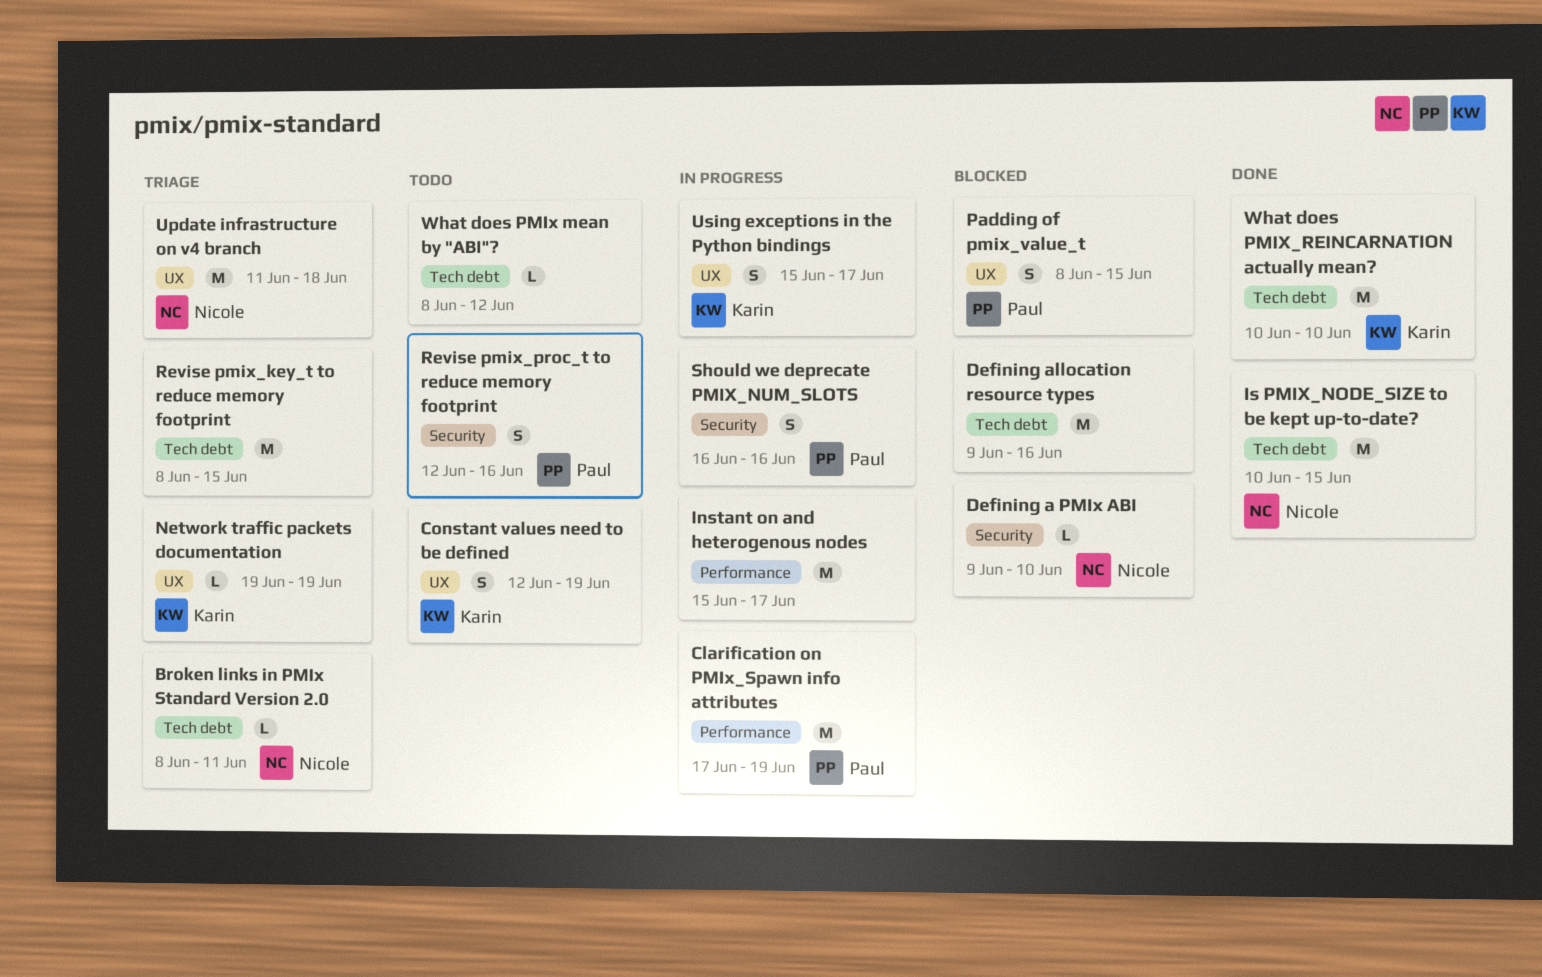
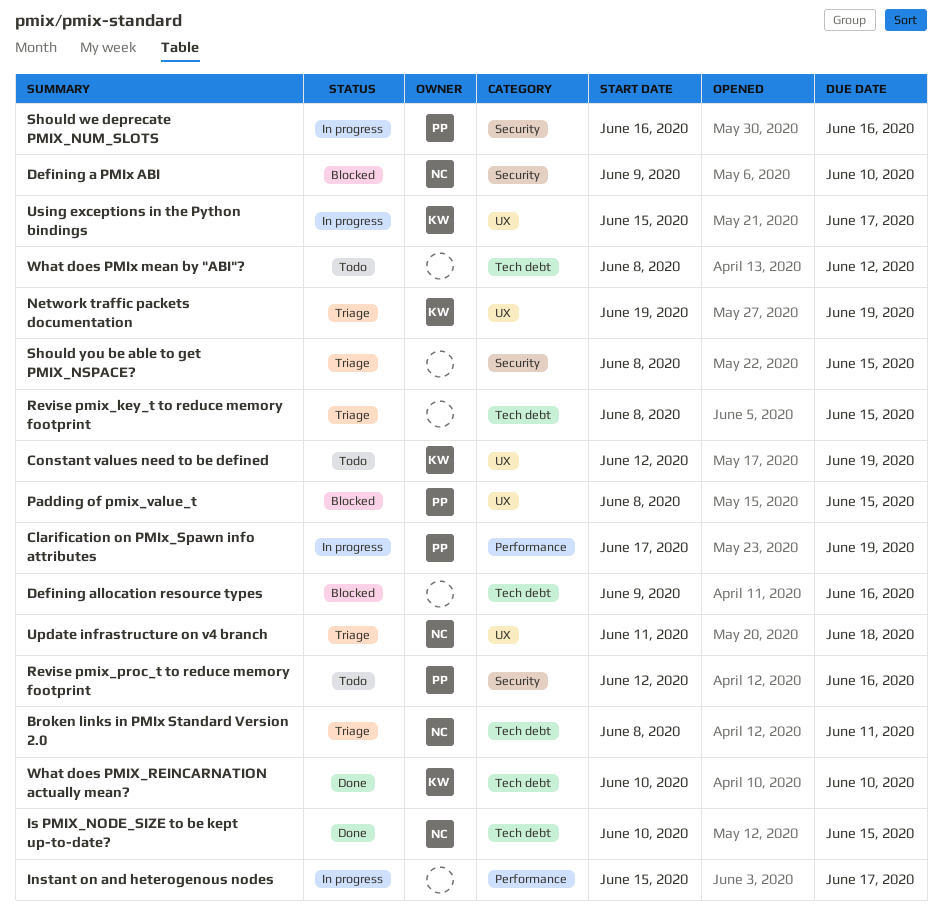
Should you be able to get PMIX_NSPACE?: none -> present

